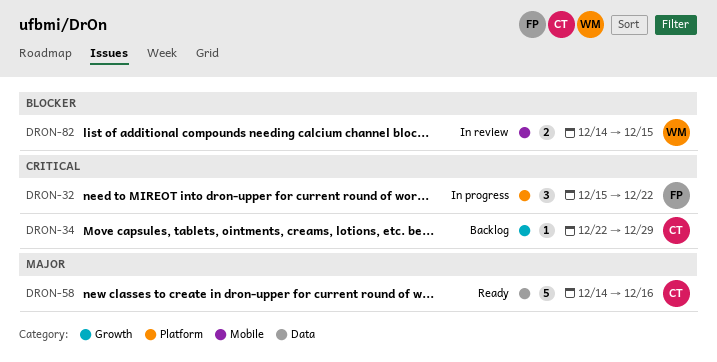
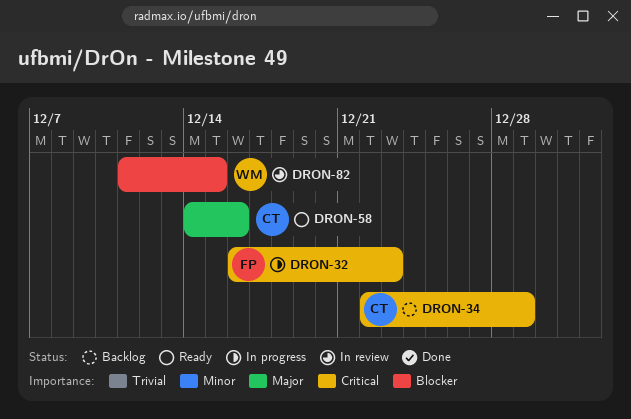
DRON-32, start: Dec 15 -> Dec 16
DRON-32, due: Dec 22 -> Dec 23
DRON-82, start: Dec 14 -> Dec 11

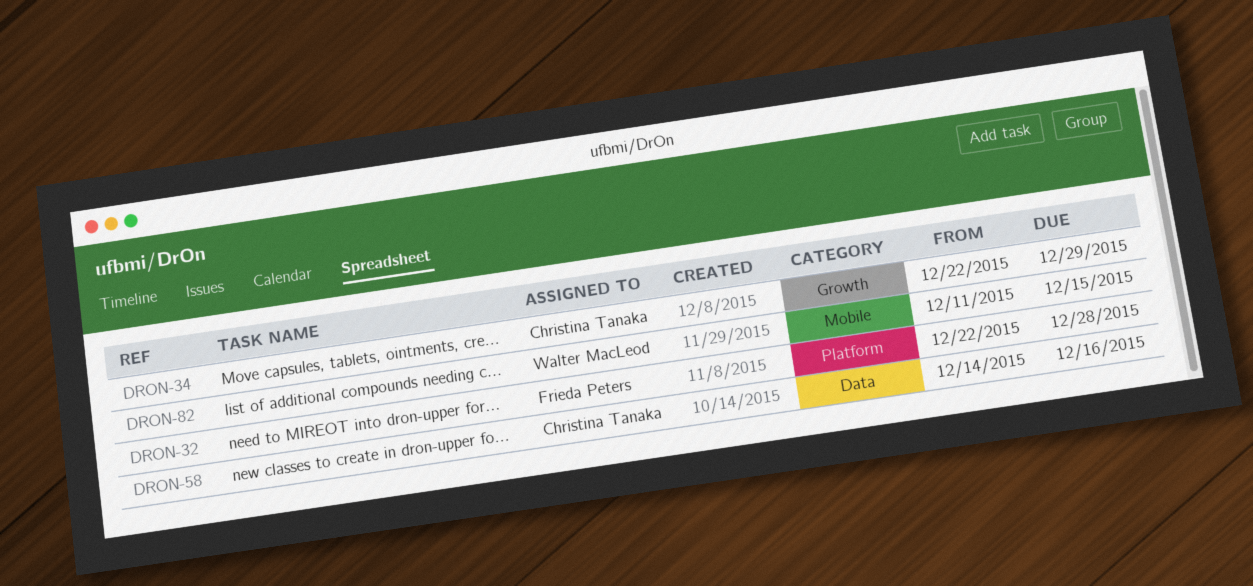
DRON-32, start: Dec 16 -> Dec 22
DRON-32, due: Dec 23 -> Dec 28

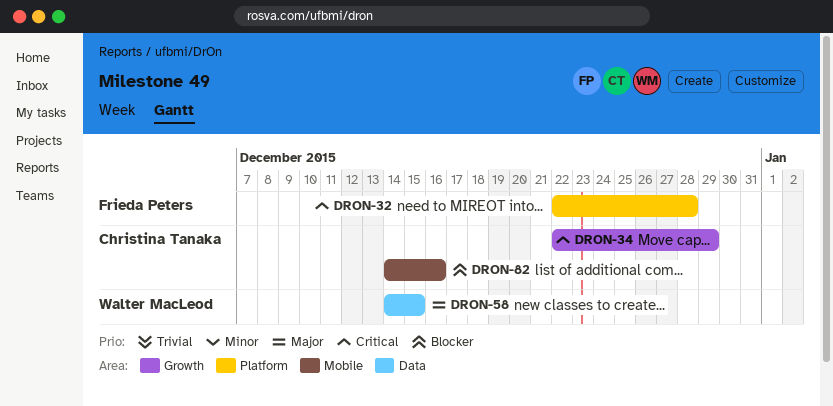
DRON-58, owner: Christina Tanaka -> Walter MacLeod
DRON-58, due: Dec 16 -> Dec 15
DRON-82, owner: Walter MacLeod -> Christina Tanaka
DRON-82, start: Dec 11 -> Dec 14
DRON-82, due: Dec 15 -> Dec 16

